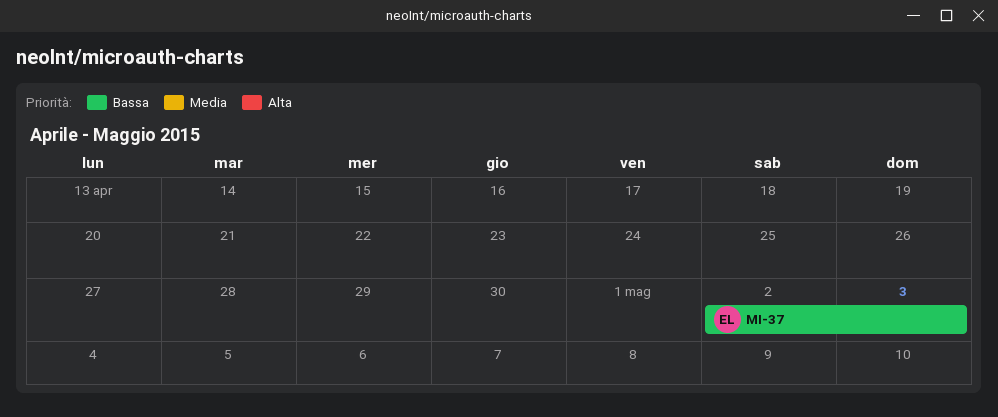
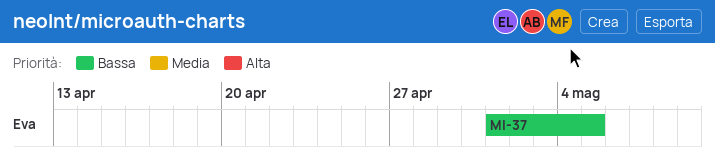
MI-37, start: May 2 -> May 1
MI-37, due: May 3 -> May 5

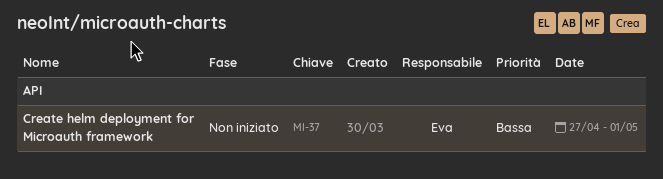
MI-37, start: May 1 -> Apr 27
MI-37, due: May 5 -> May 1

